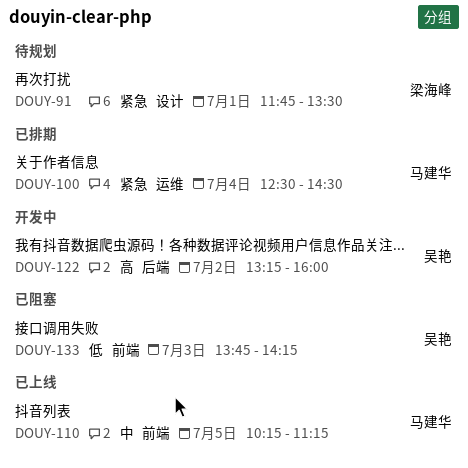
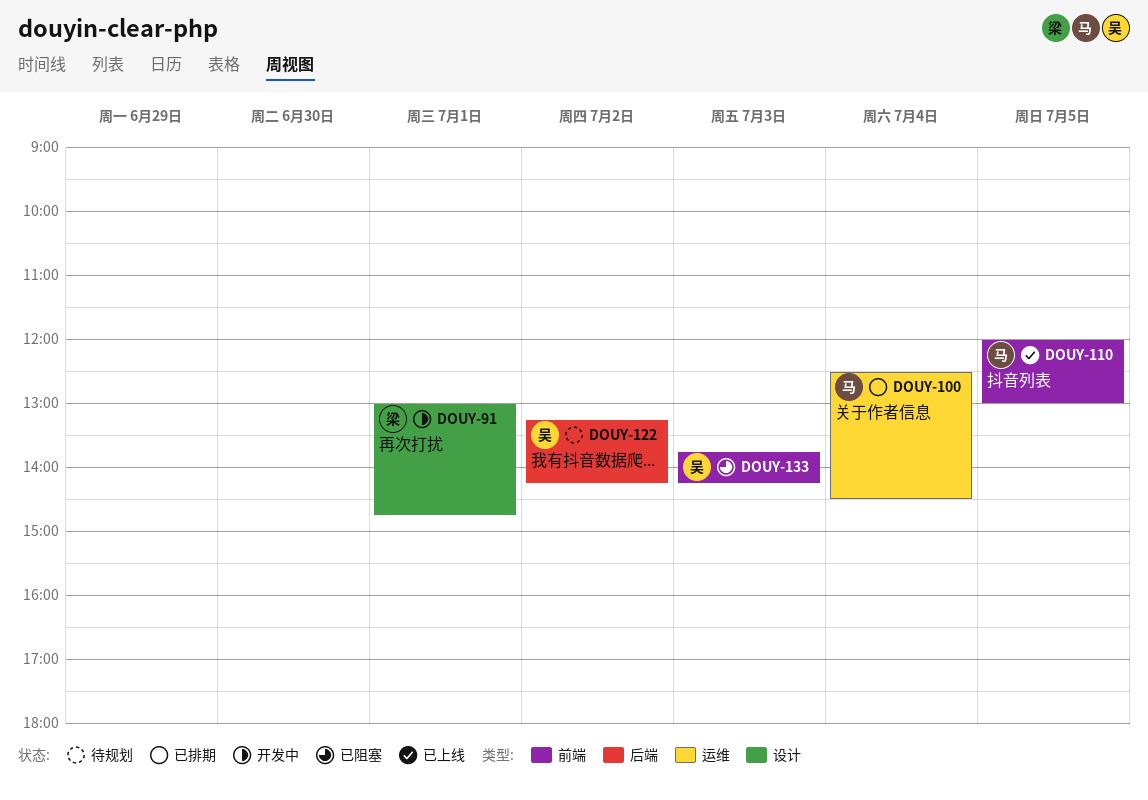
DOUY-91, status: 待规划 -> 开发中
DOUY-91, begins: 11:45 -> 13:00
DOUY-91, ends: 13:30 -> 14:45
DOUY-110, begins: 10:15 -> 12:00
DOUY-110, ends: 11:15 -> 13:00
DOUY-122, status: 开发中 -> 待规划
DOUY-122, ends: 16:00 -> 14:15

